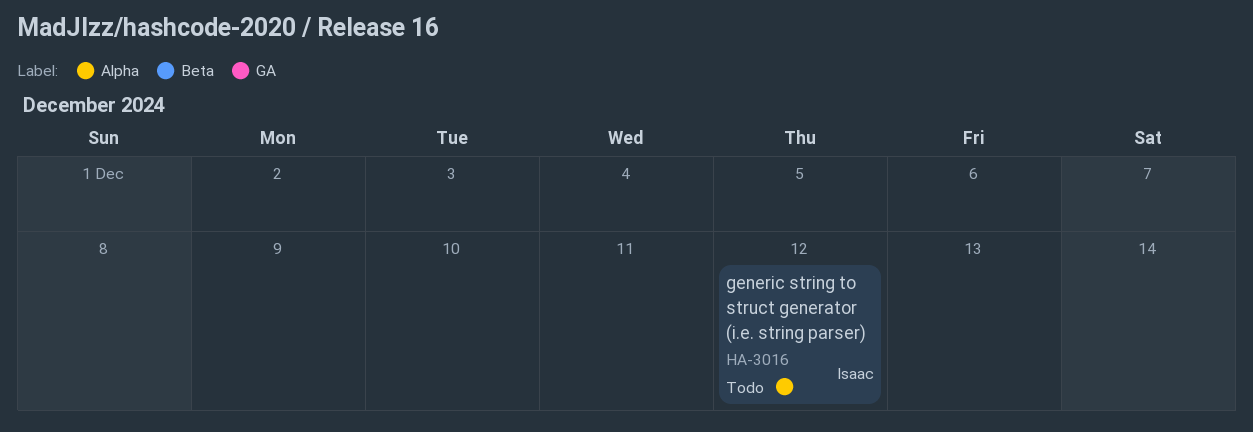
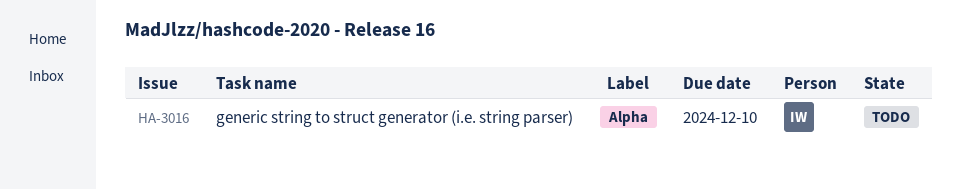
HA-3016, due: Dec 12 -> Dec 10

